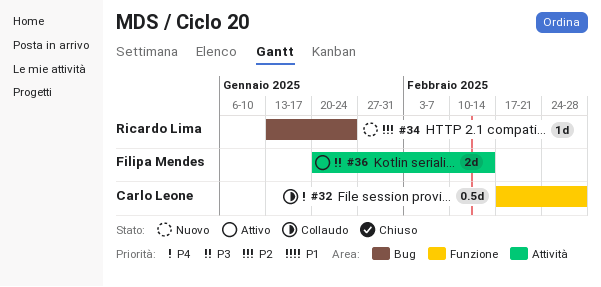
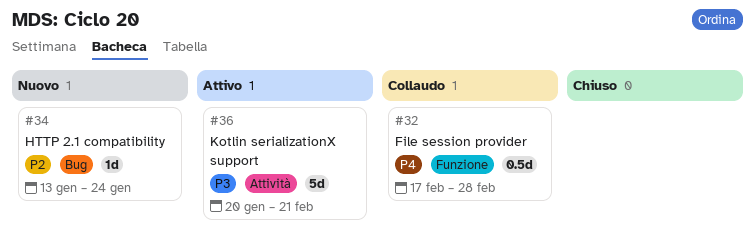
#36, estimate: 2d -> 5d
#36, due: Feb 14 -> Feb 21

